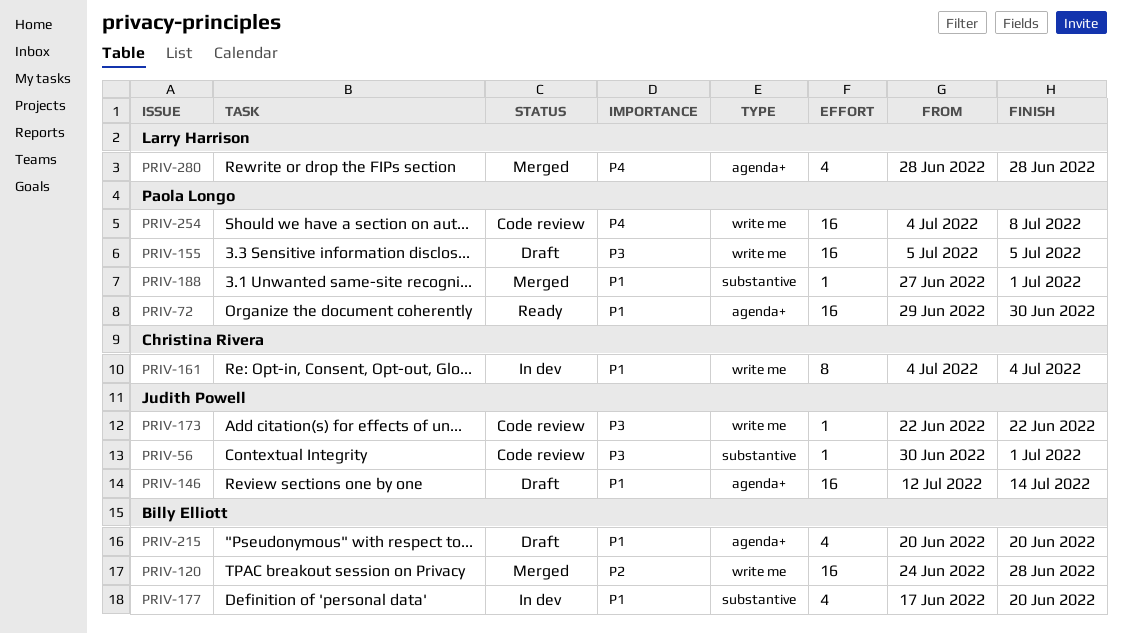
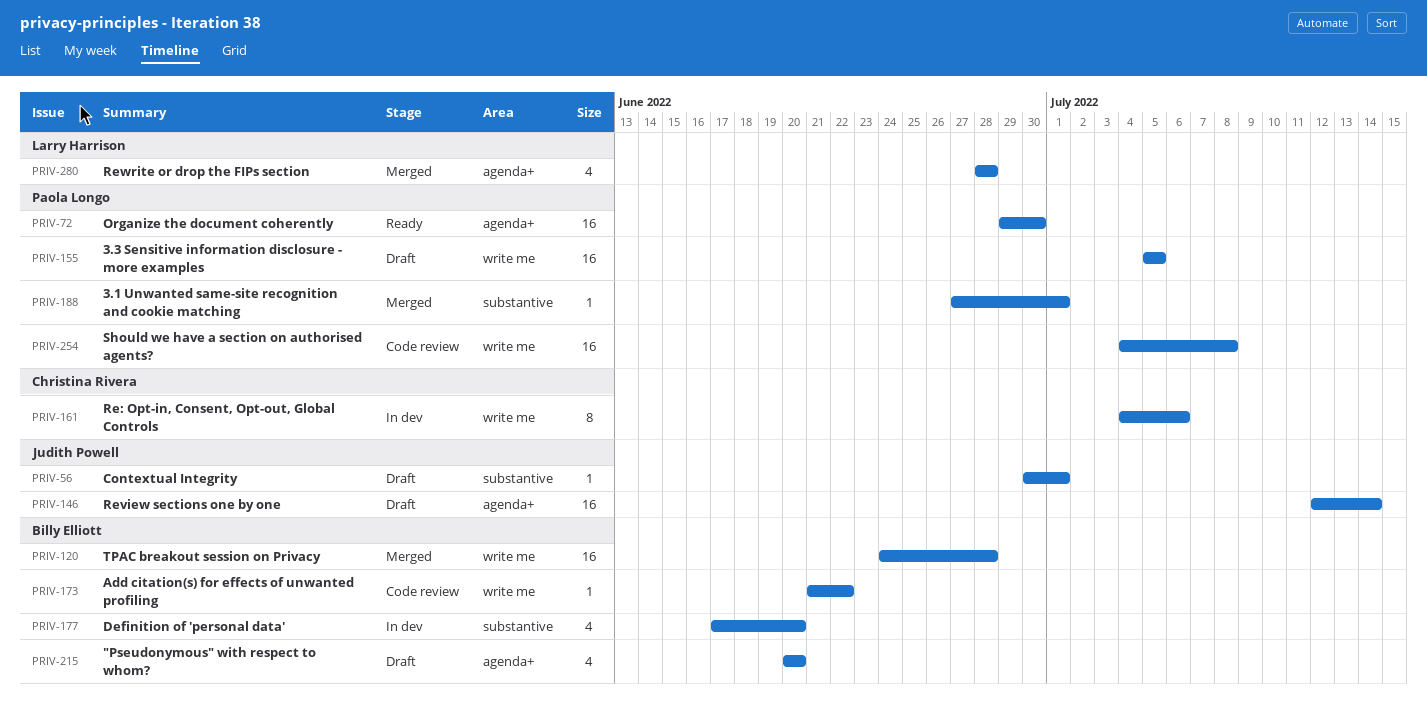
PRIV-56, status: Code review -> Draft
PRIV-161, due: Jul 4 -> Jul 6
PRIV-173, owner: Judith Powell -> Billy Elliott
PRIV-173, start: Jun 22 -> Jun 21

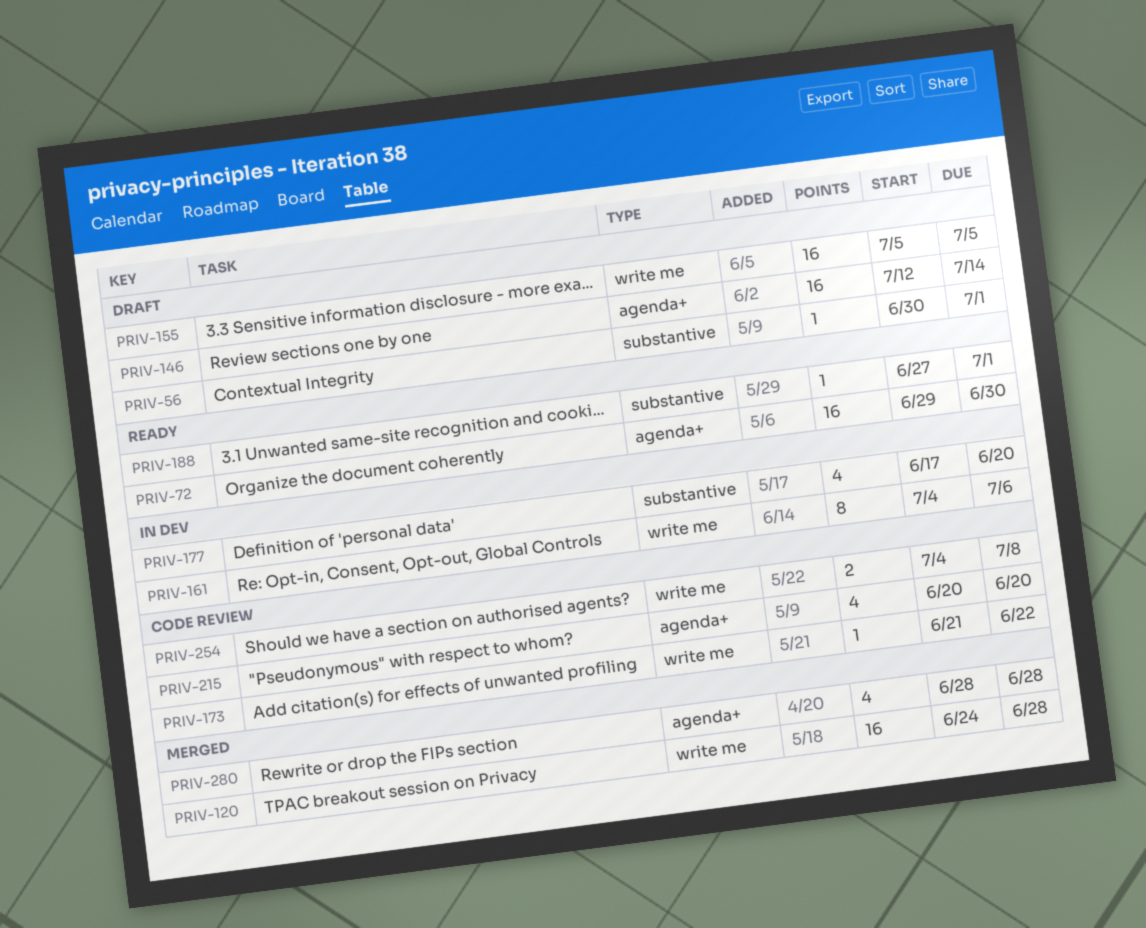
PRIV-188, status: Merged -> Ready
PRIV-215, status: Draft -> Code review
PRIV-254, estimate: 16 -> 2

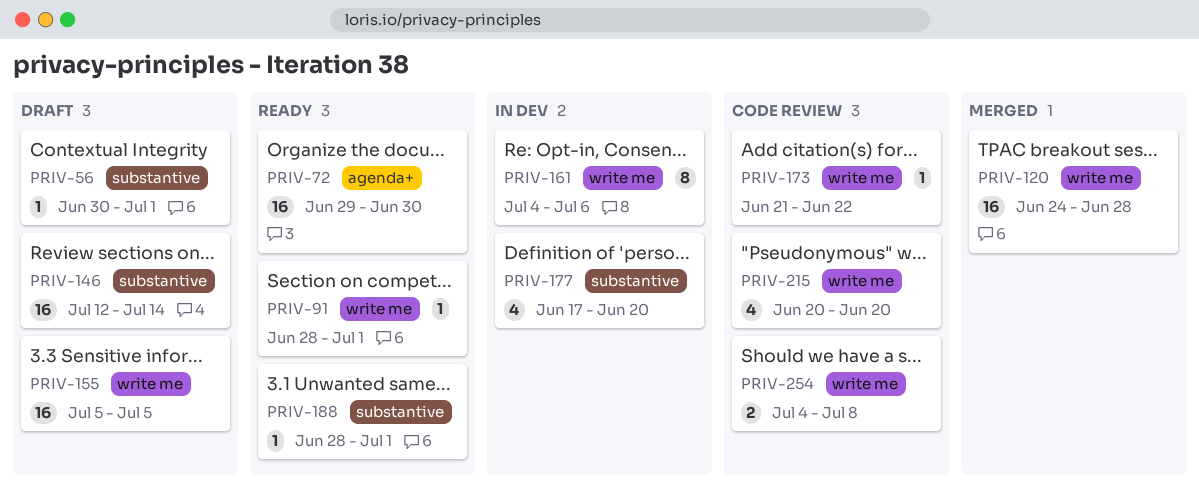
PRIV-91: none -> present
PRIV-146, label: agenda+ -> substantive
PRIV-188, start: Jun 27 -> Jun 28
PRIV-215, label: agenda+ -> write me
PRIV-280: present -> none

